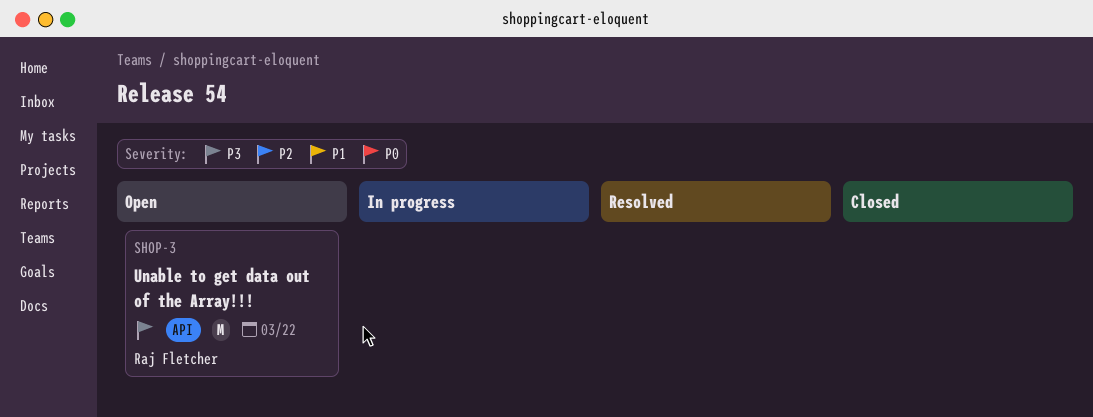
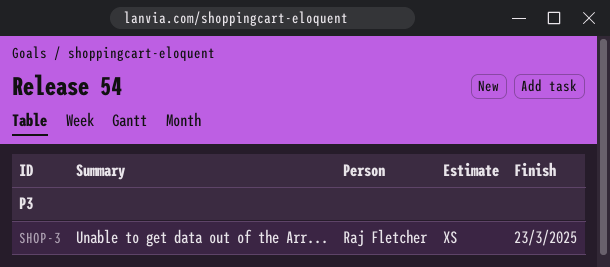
SHOP-3, estimate: M -> XS
SHOP-3, due: Mar 22 -> Mar 23

